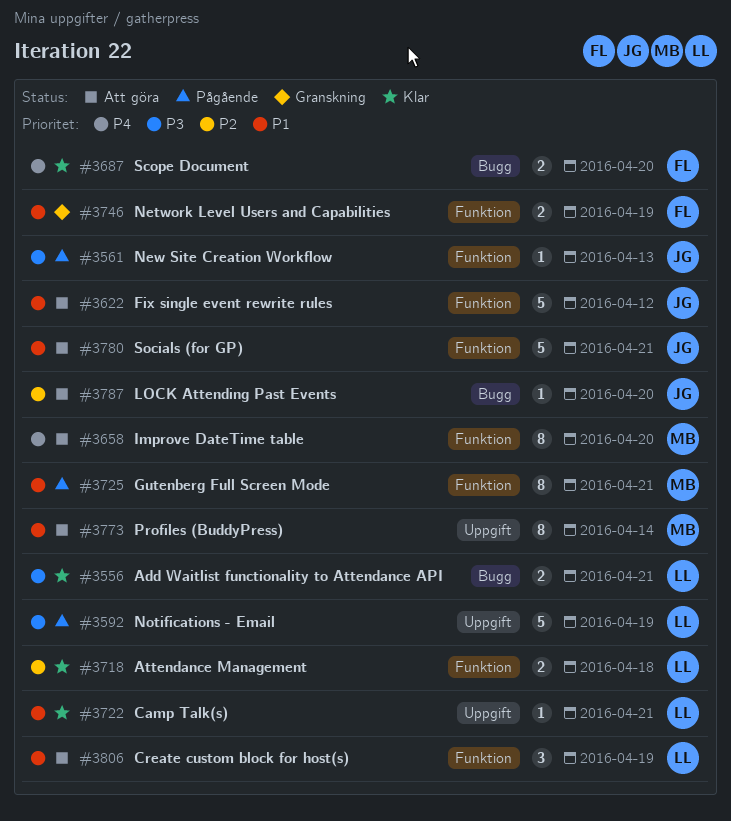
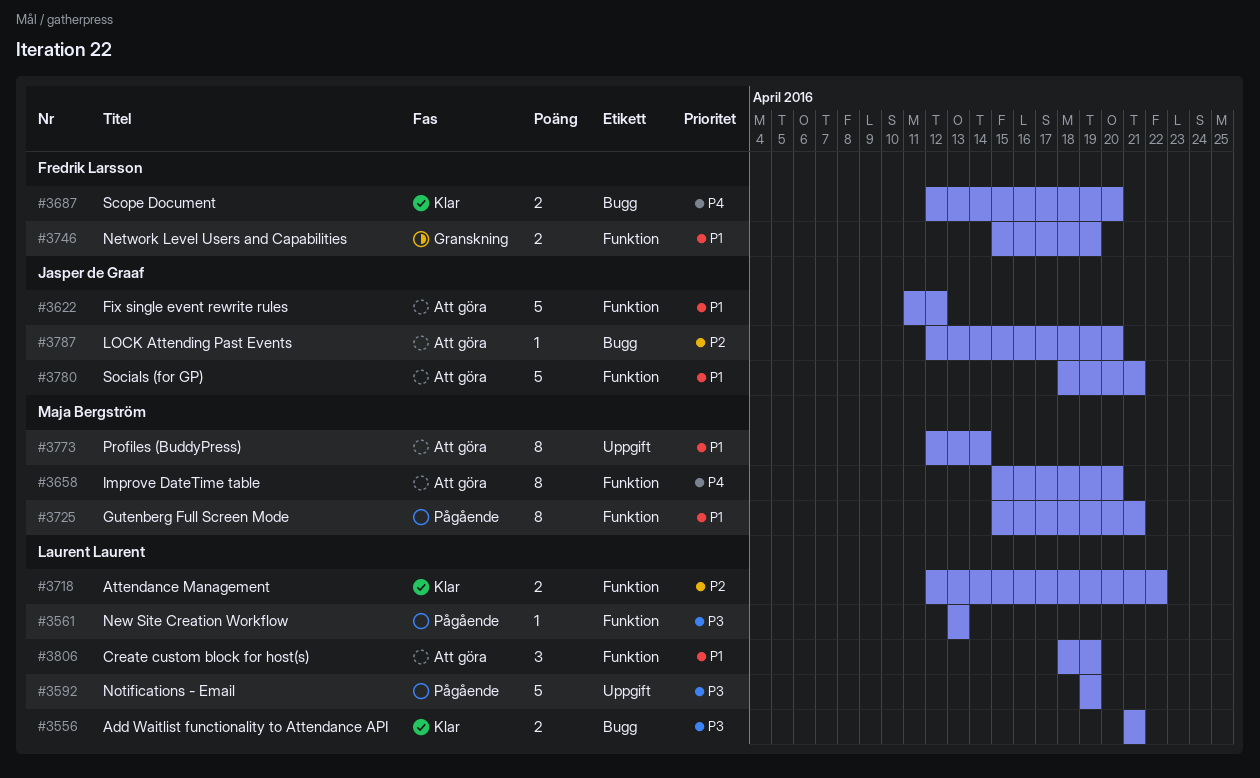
#3561, owner: Jasper de Graaf -> Laurent Laurent
#3718, due: Apr 18 -> Apr 22
#3722: present -> none

